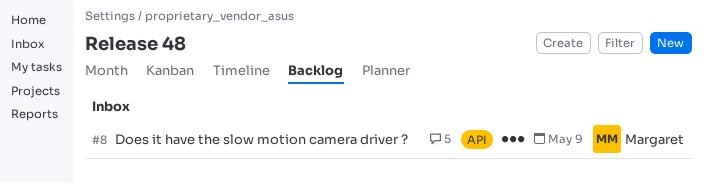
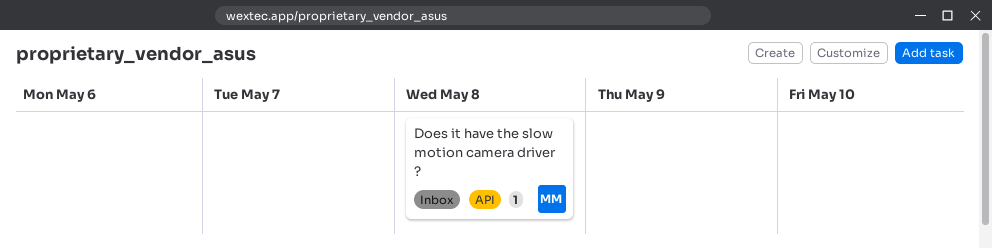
Does it have the slow motion camera driver ?, estimate: 3 -> 1
Does it have the slow motion camera driver ?, due: May 9 -> May 8

